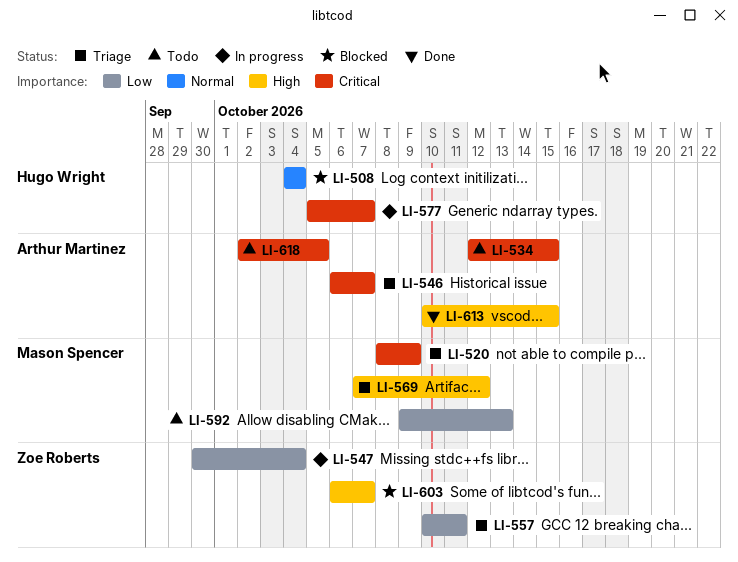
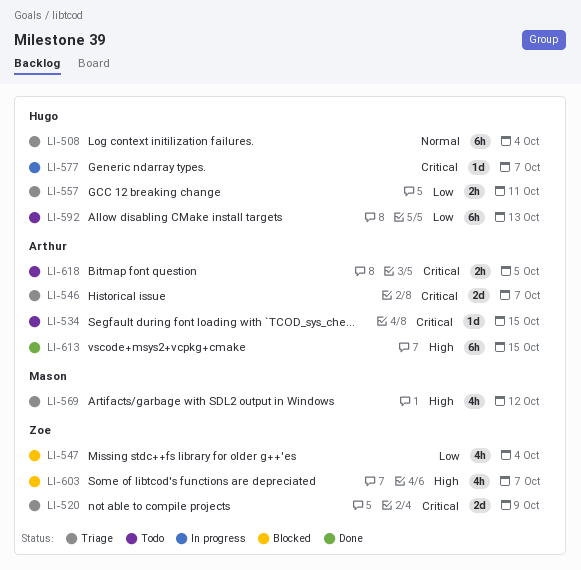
LI-508, status: Blocked -> Triage
LI-520, owner: Mason Spencer -> Zoe Roberts
LI-547, status: In progress -> Blocked
LI-557, owner: Zoe Roberts -> Hugo Wright
LI-592, owner: Mason Spencer -> Hugo Wright

